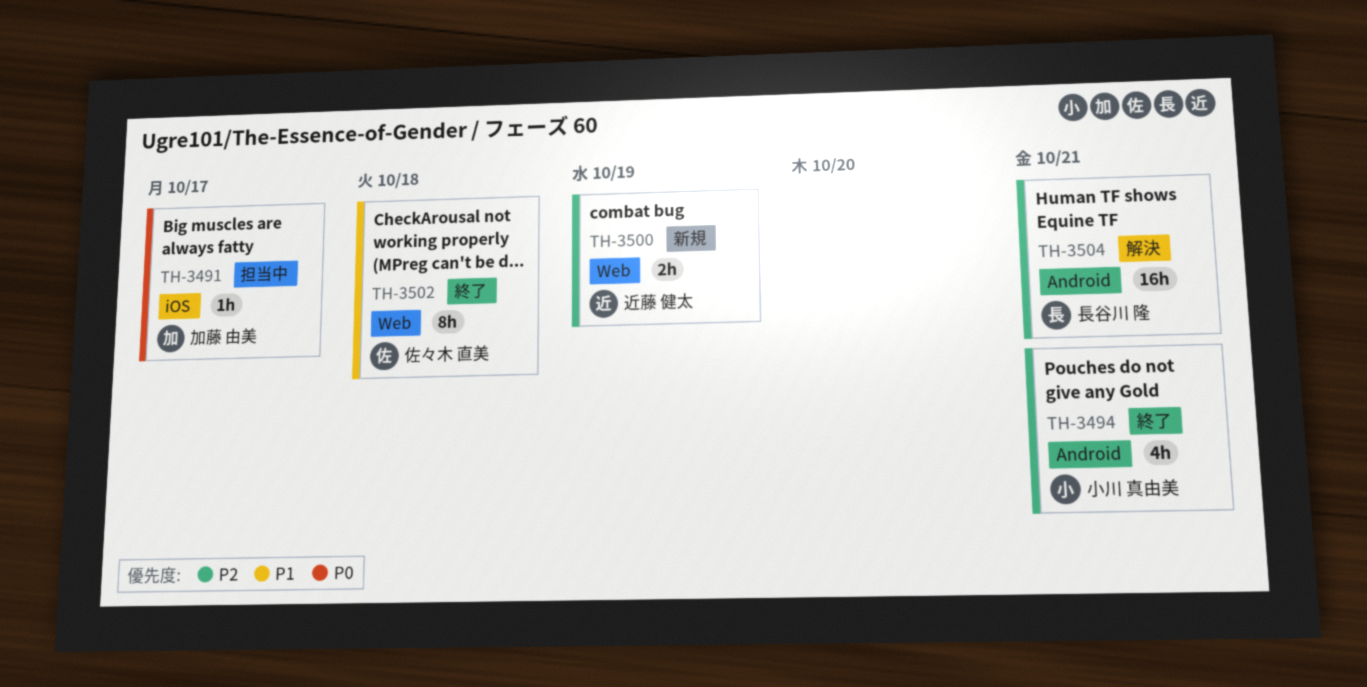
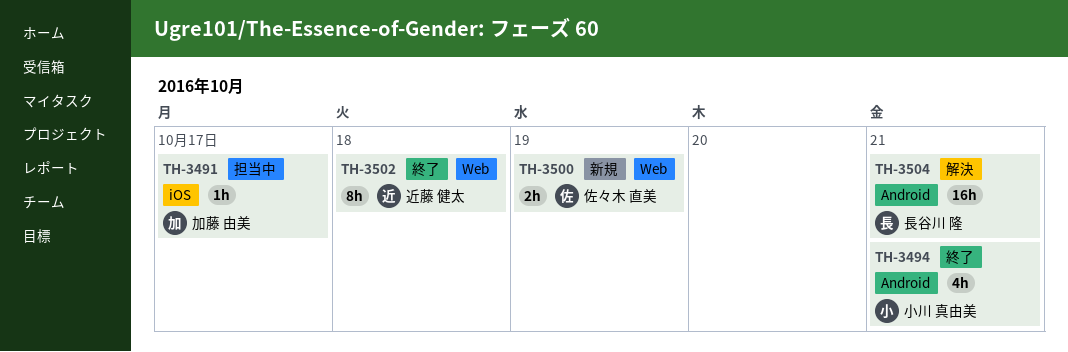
TH-3500, owner: 近藤 健太 -> 佐々木 直美
TH-3502, owner: 佐々木 直美 -> 近藤 健太

